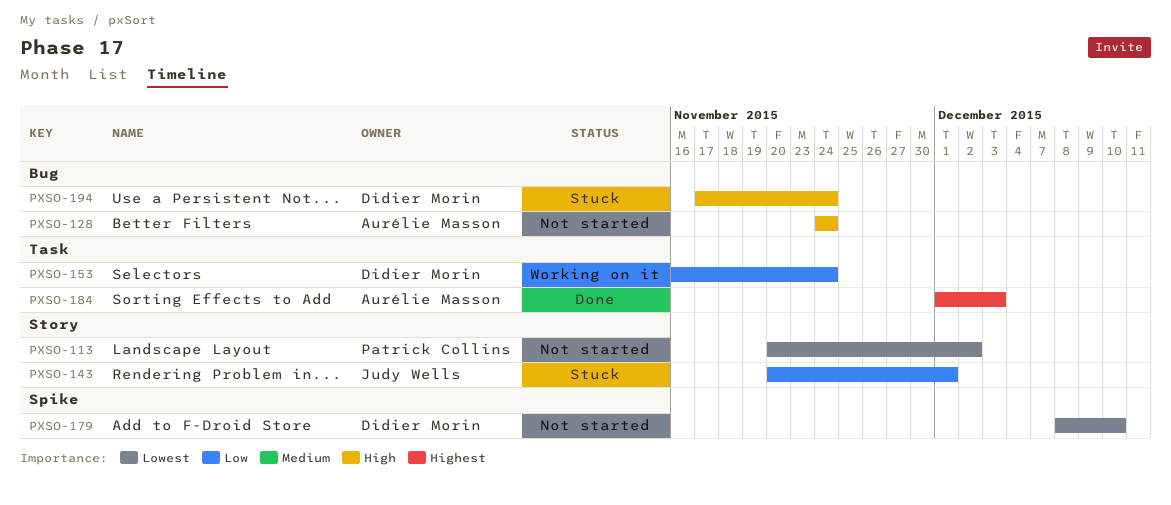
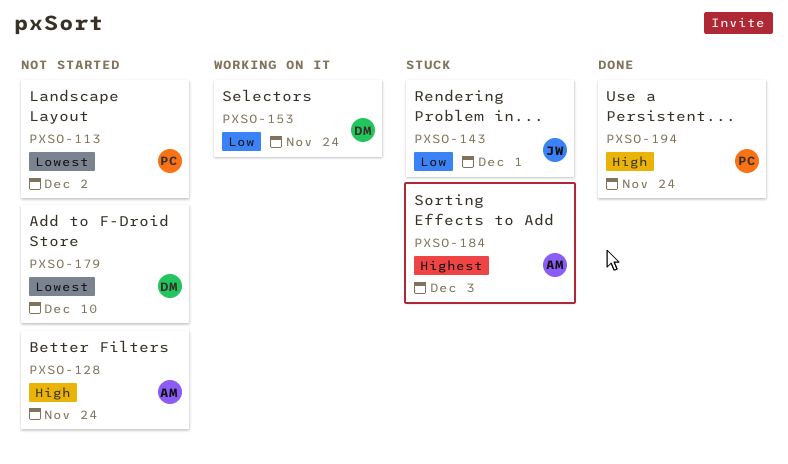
PXSO-184, status: Done -> Stuck
PXSO-194, status: Stuck -> Done
PXSO-194, owner: Didier Morin -> Patrick Collins

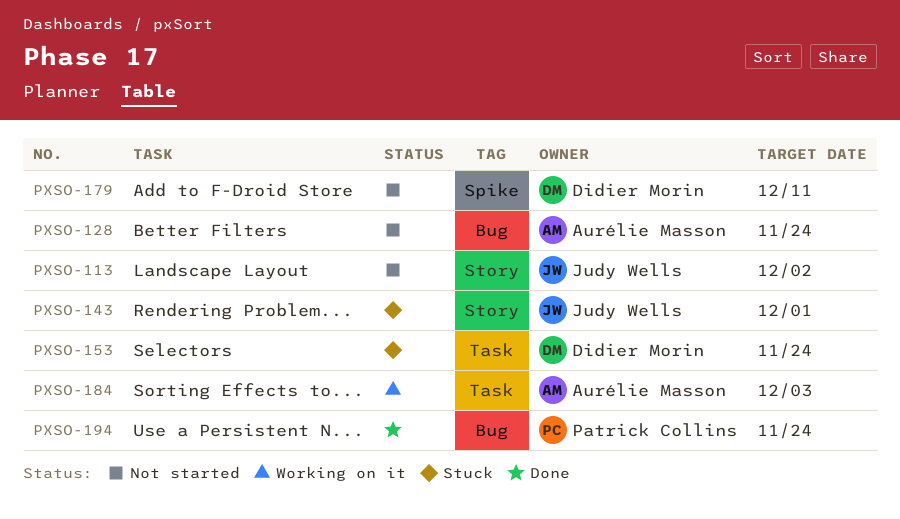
PXSO-113, owner: Patrick Collins -> Judy Wells
PXSO-153, status: Working on it -> Stuck
PXSO-179, due: Dec 10 -> Dec 11
PXSO-184, status: Stuck -> Working on it

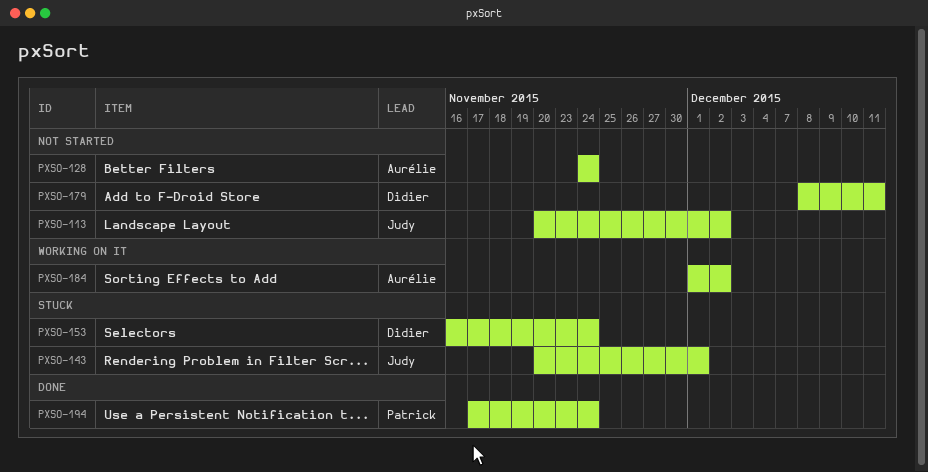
PXSO-184, due: Dec 3 -> Dec 2

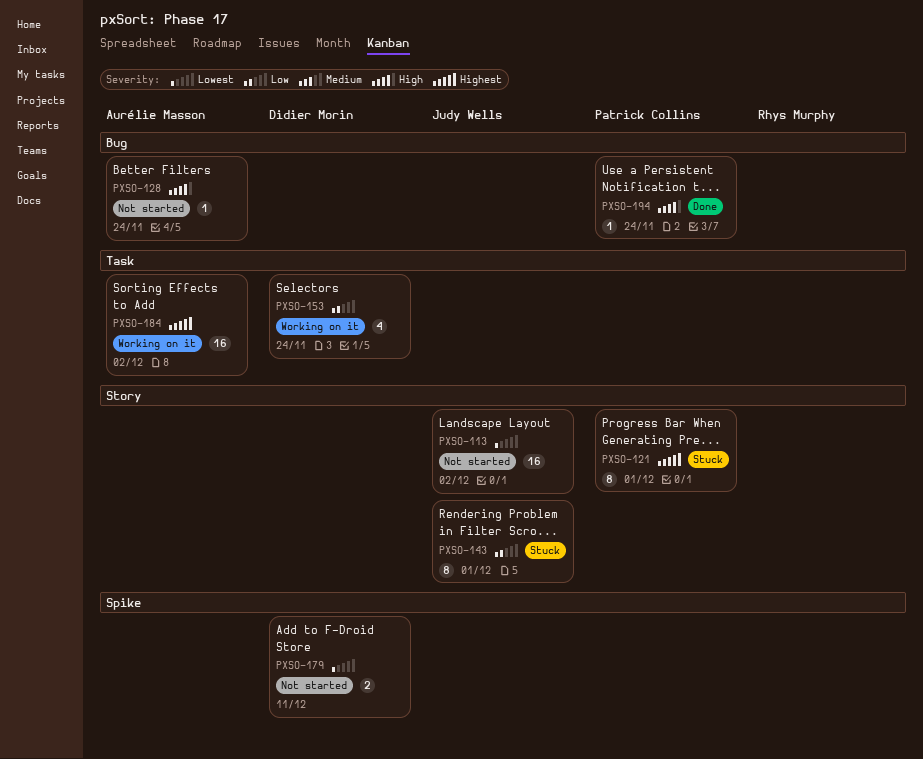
PXSO-121: none -> present
PXSO-153, status: Stuck -> Working on it

